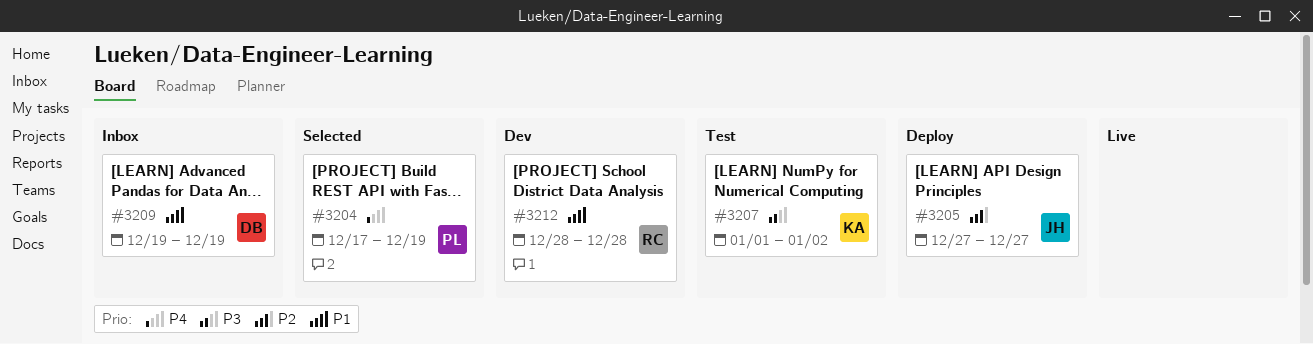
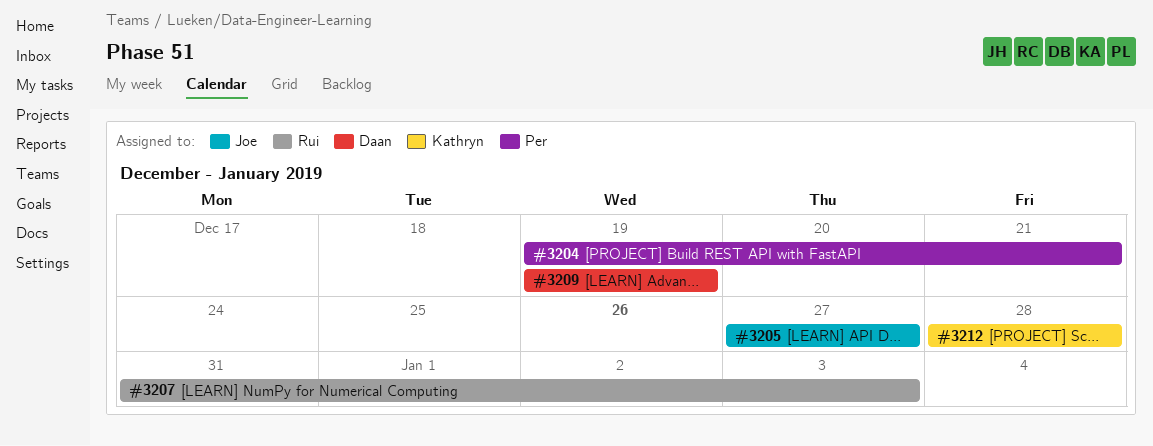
#3204, start: Dec 17 -> Dec 19
#3204, due: Dec 19 -> Dec 21
#3207, owner: Kathryn -> Rui
#3207, start: Jan 1 -> Dec 31
#3207, due: Jan 2 -> Jan 3
#3212, owner: Rui -> Kathryn

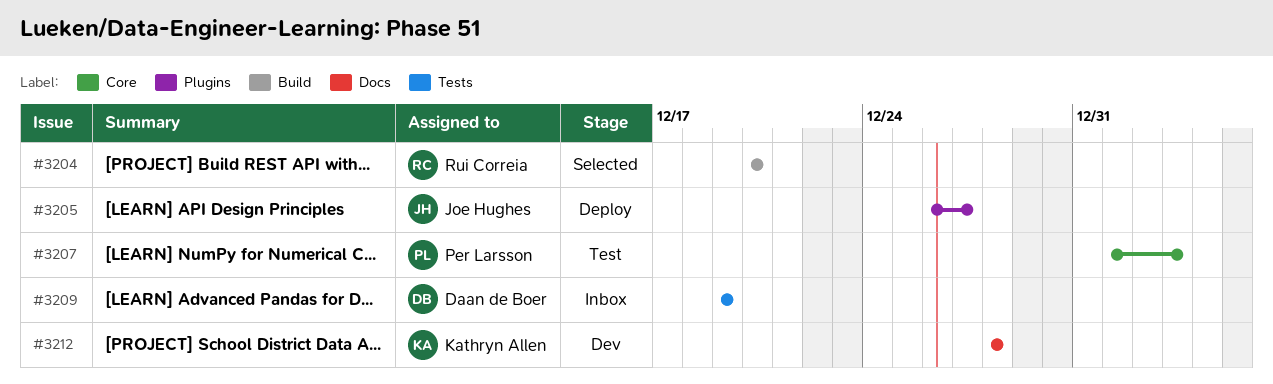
#3204, owner: Per Larsson -> Rui Correia
#3204, start: Dec 19 -> Dec 20
#3204, due: Dec 21 -> Dec 20
#3205, start: Dec 27 -> Dec 26
#3207, owner: Rui Correia -> Per Larsson
#3207, start: Dec 31 -> Jan 1

